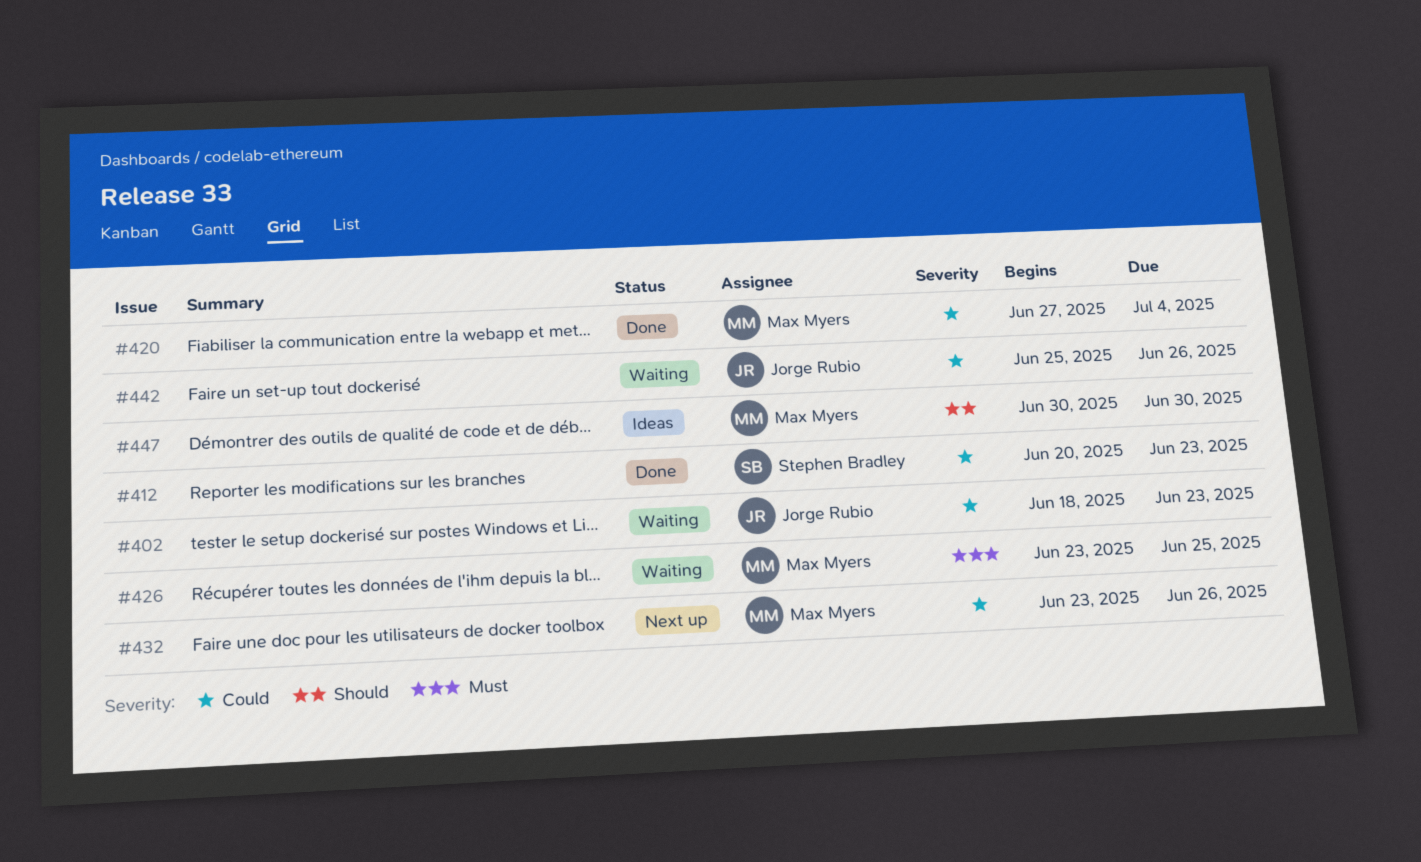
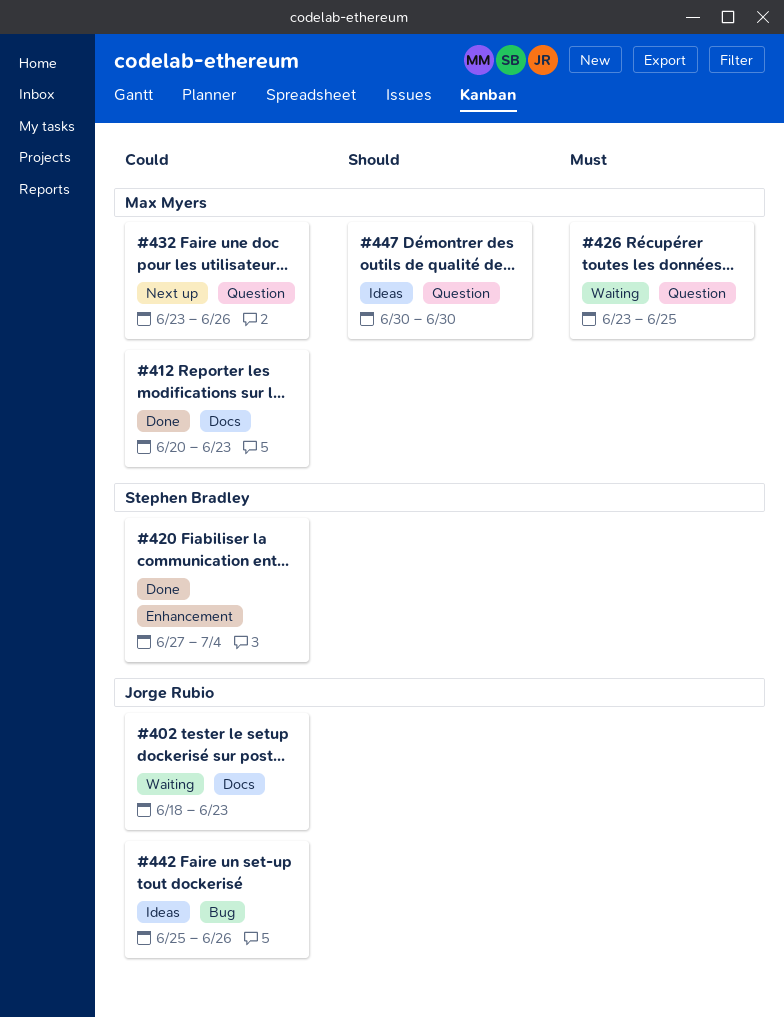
#412, owner: Stephen Bradley -> Max Myers
#420, owner: Max Myers -> Stephen Bradley
#442, status: Waiting -> Ideas

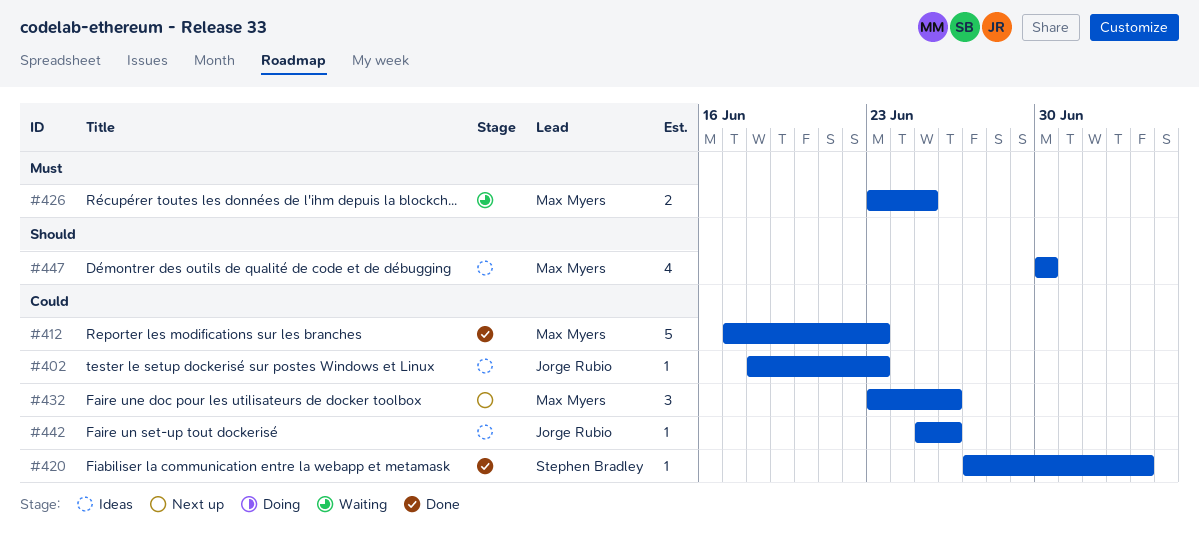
#402, status: Waiting -> Ideas
#412, start: Jun 20 -> Jun 17

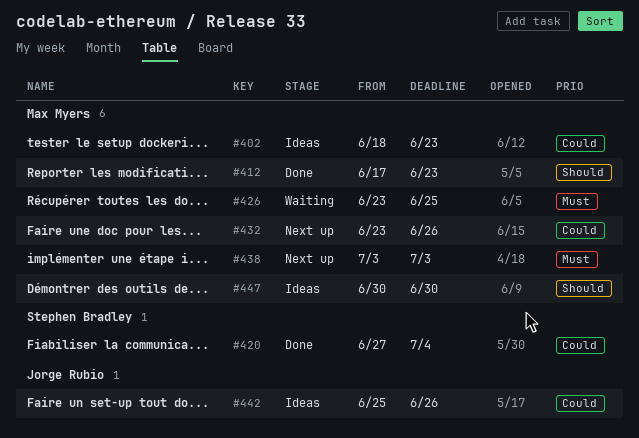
#402, owner: Jorge Rubio -> Max Myers
#412, priority: Could -> Should
#438: none -> present

